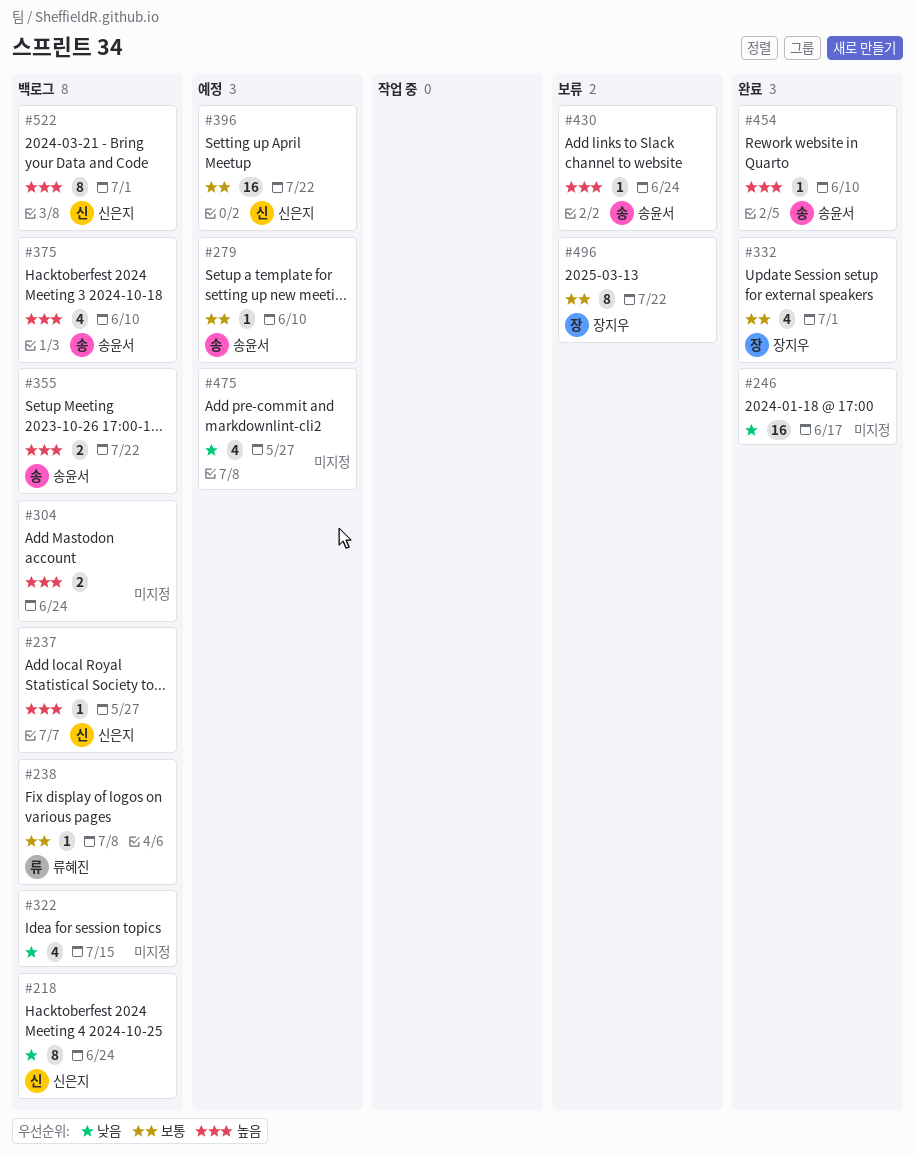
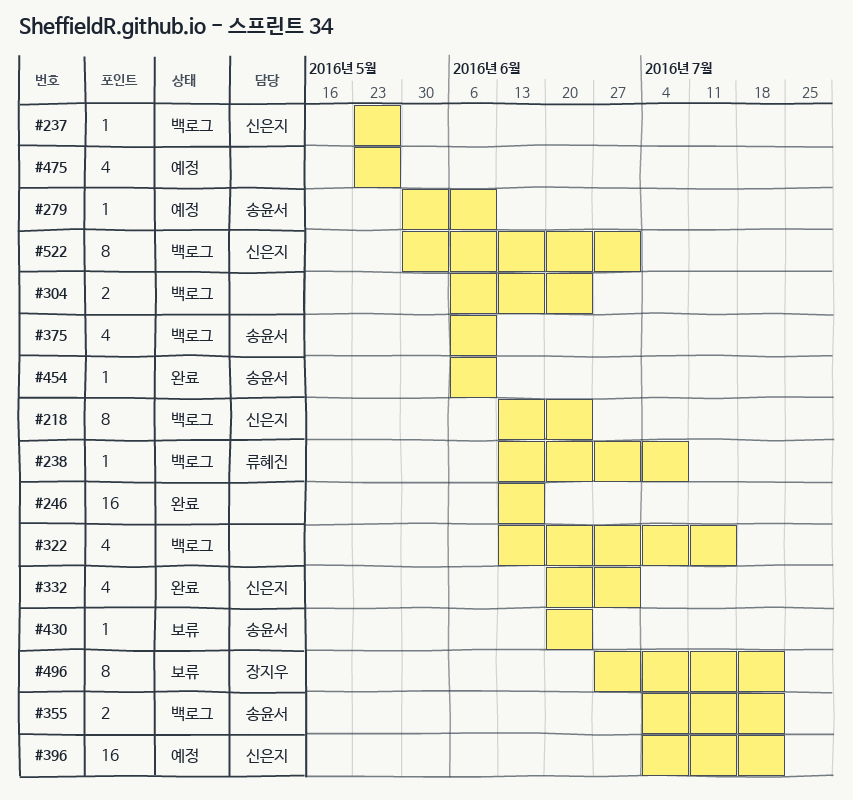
#332, owner: 장지우 -> 신은지

